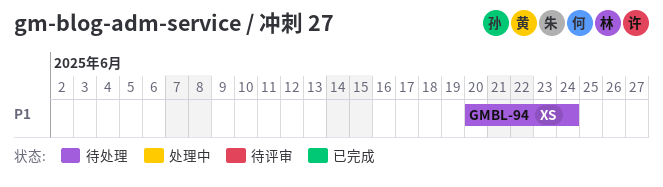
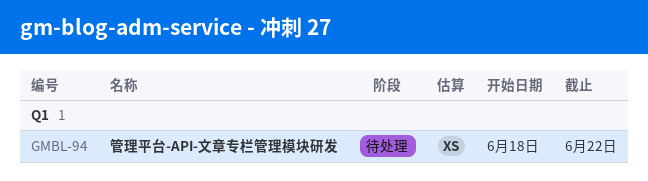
GMBL-94, start: Jun 20 -> Jun 18
GMBL-94, due: Jun 24 -> Jun 22

